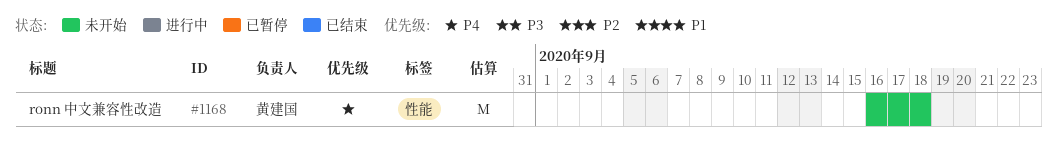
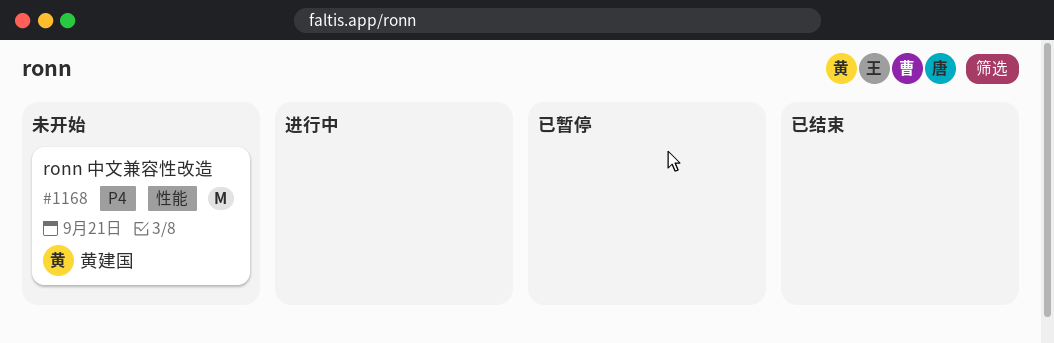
#1168, due: Sep 18 -> Sep 21

